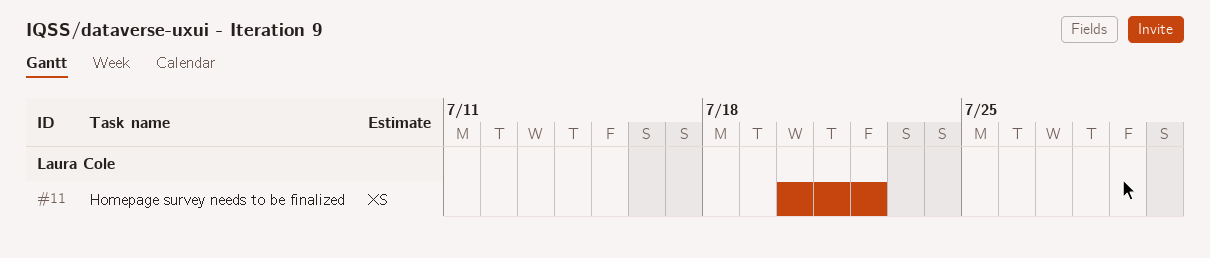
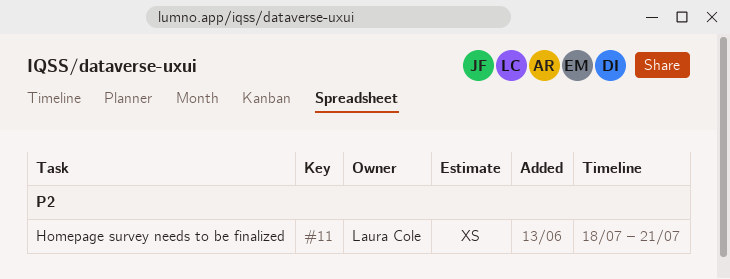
#11, start: Jul 20 -> Jul 18
#11, due: Jul 22 -> Jul 21

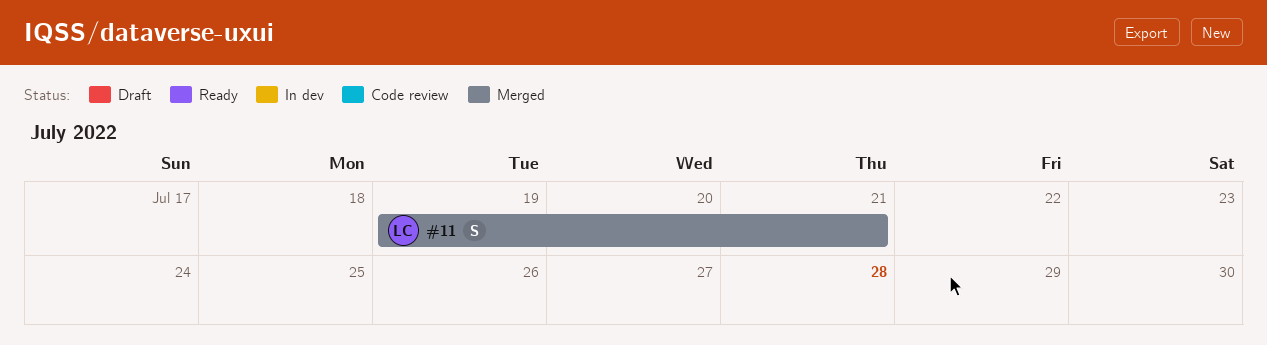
#11, estimate: XS -> S
#11, start: Jul 18 -> Jul 19

